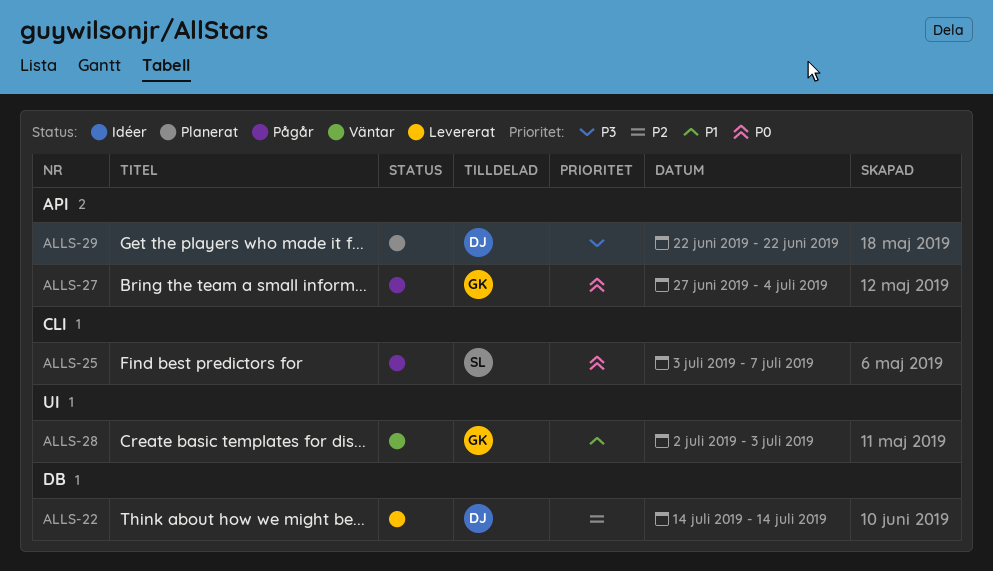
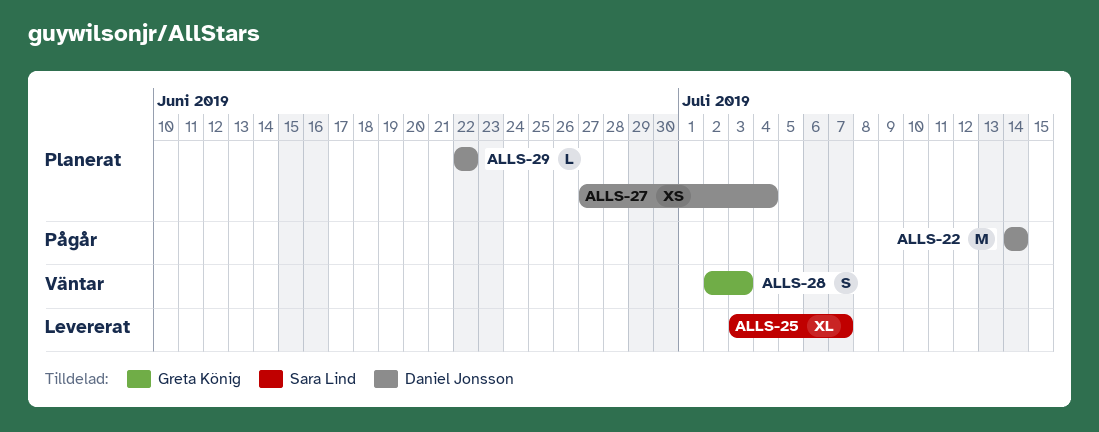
ALLS-22, status: Levererat -> Pågår
ALLS-25, status: Pågår -> Levererat
ALLS-27, status: Pågår -> Planerat
ALLS-27, owner: Greta König -> Daniel Jonsson

